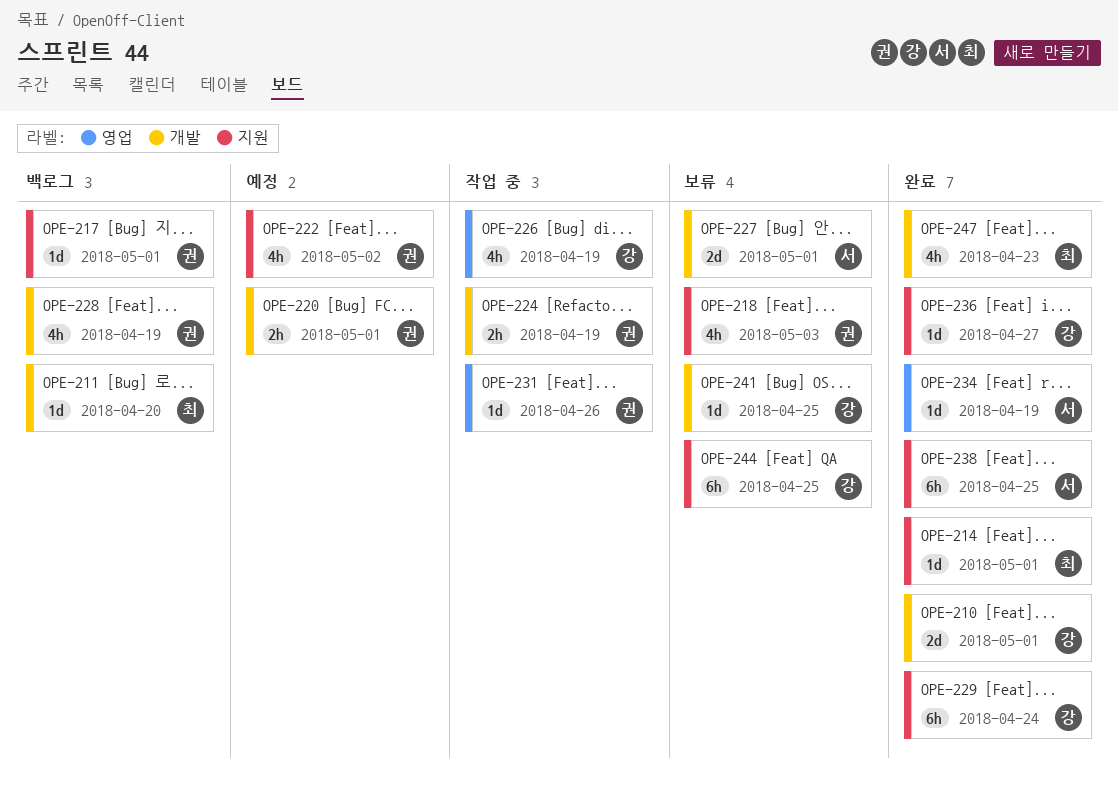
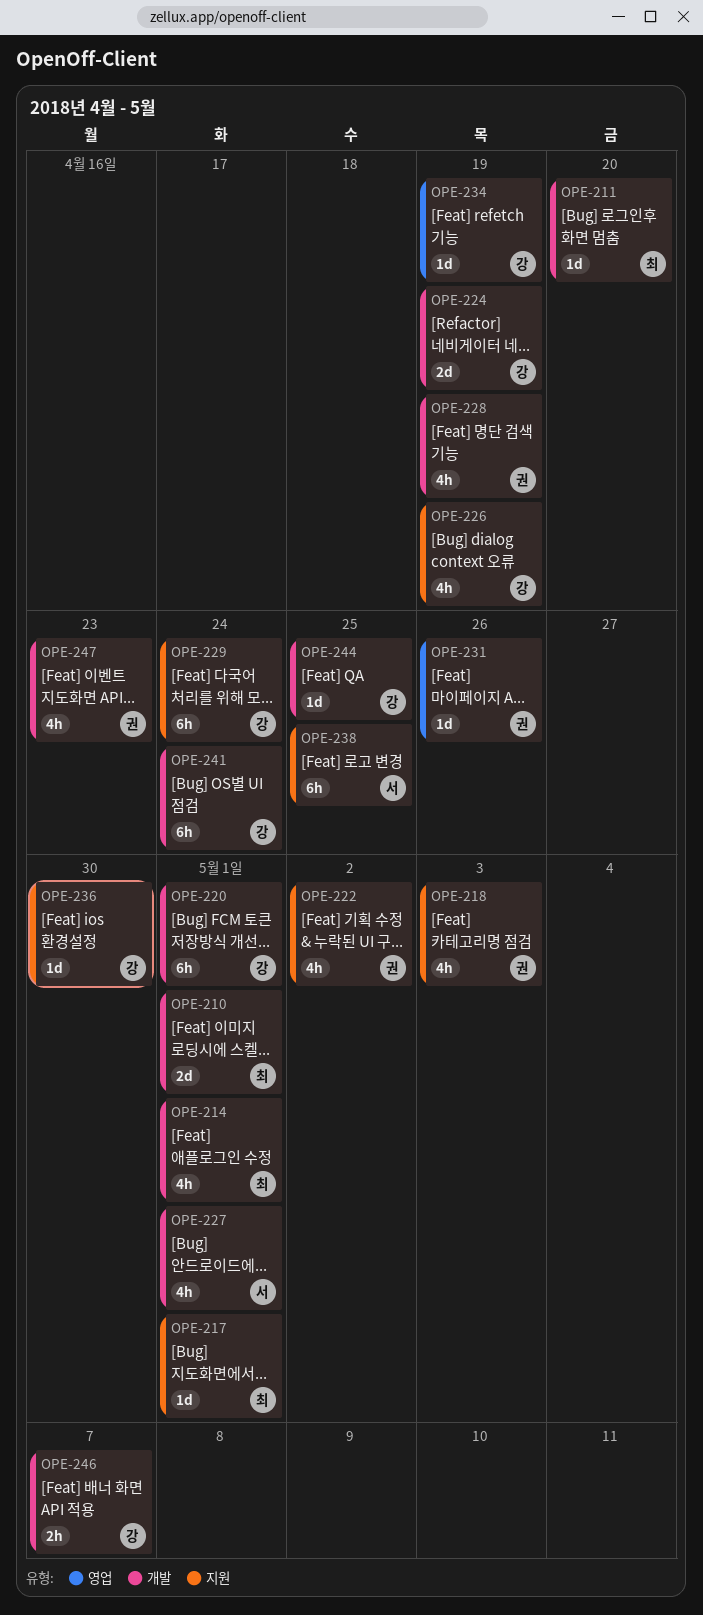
OPE-210, owner: 강 -> 최
OPE-214, label: 지원 -> 개발
OPE-214, estimate: 1d -> 4h
OPE-217, owner: 권 -> 최
OPE-220, owner: 권 -> 강
OPE-220, estimate: 2h -> 6h
OPE-224, owner: 권 -> 강
OPE-224, estimate: 2h -> 2d
OPE-226, label: 영업 -> 지원
OPE-227, estimate: 2d -> 4h
OPE-234, owner: 서 -> 강
OPE-236, due: Apr 27 -> Apr 30
OPE-241, estimate: 1d -> 6h
OPE-241, due: Apr 25 -> Apr 24
OPE-244, label: 지원 -> 개발
OPE-244, estimate: 6h -> 1d
OPE-246: none -> present
OPE-247, owner: 최 -> 권

